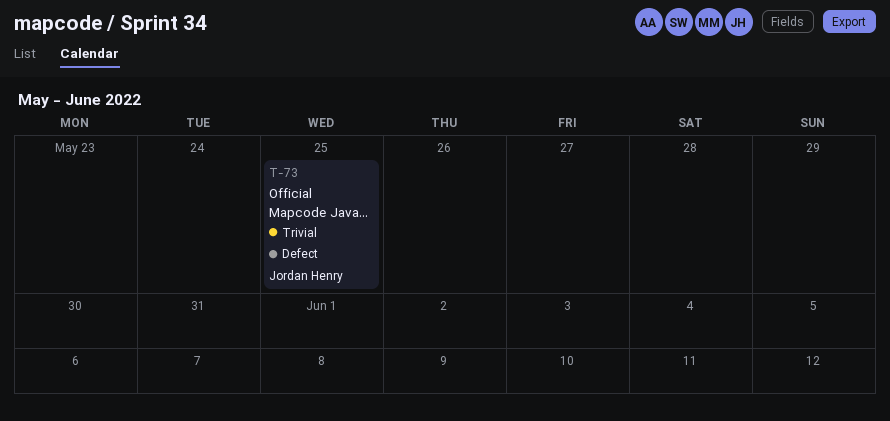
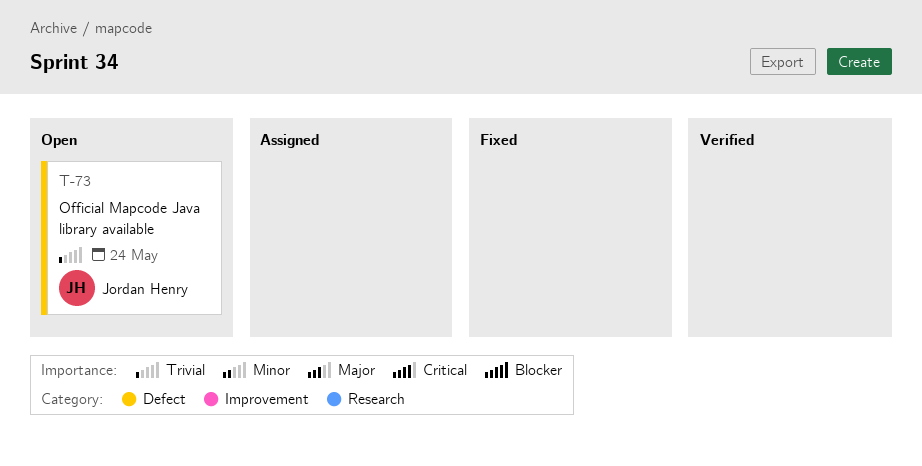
T-73, due: May 25 -> May 24

